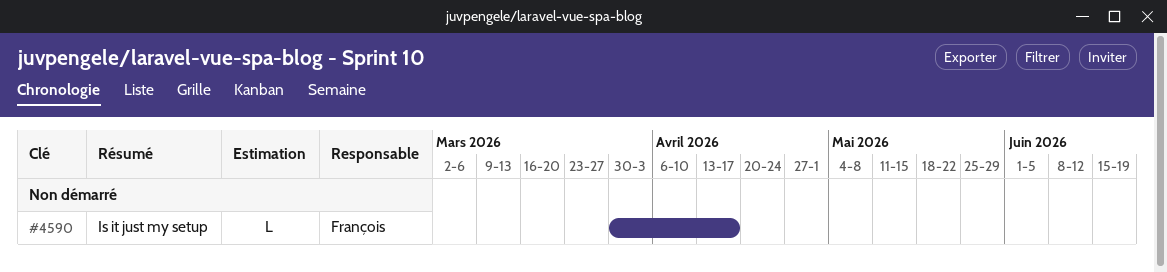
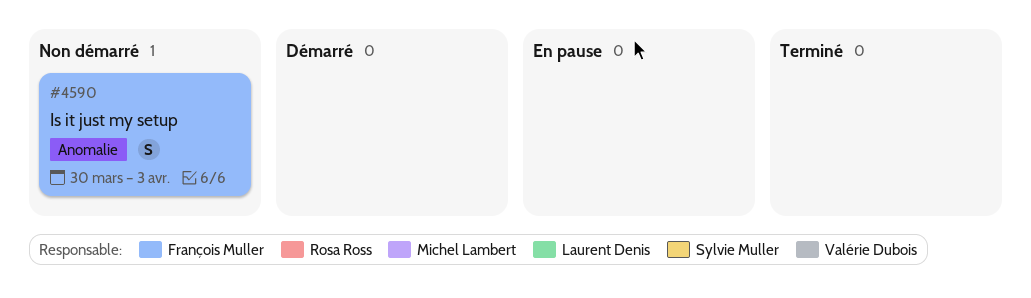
#4590, estimate: L -> S
#4590, due: Apr 17 -> Apr 3

